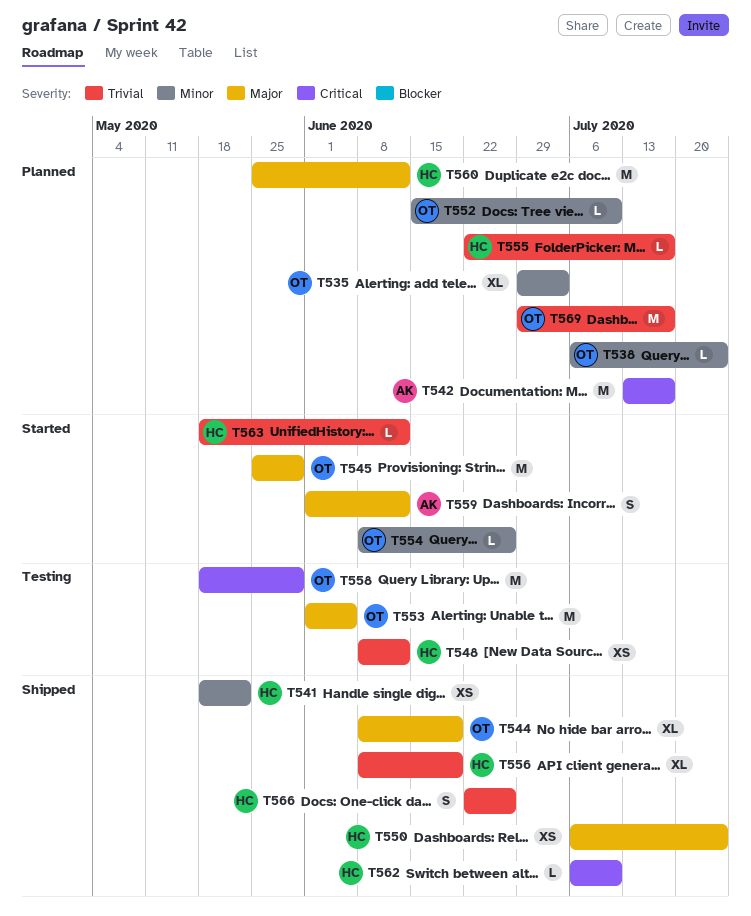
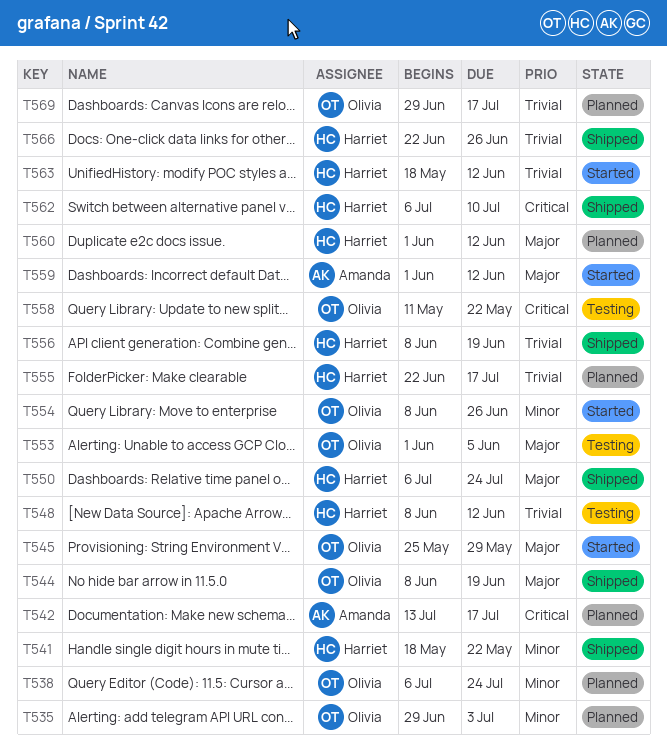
T552: present -> none
T558, start: May 18 -> May 11
T558, due: May 29 -> May 22
T560, start: May 25 -> Jun 1

